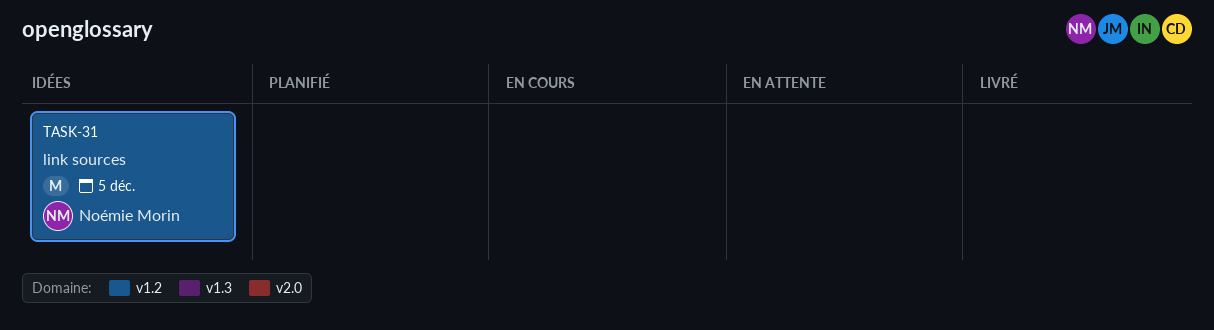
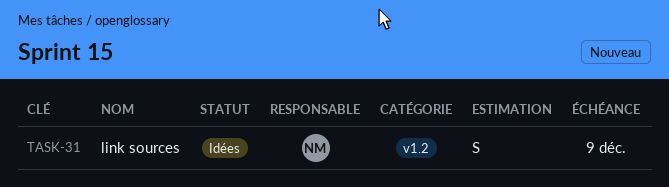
TASK-31, estimate: M -> S
TASK-31, due: Dec 5 -> Dec 9

